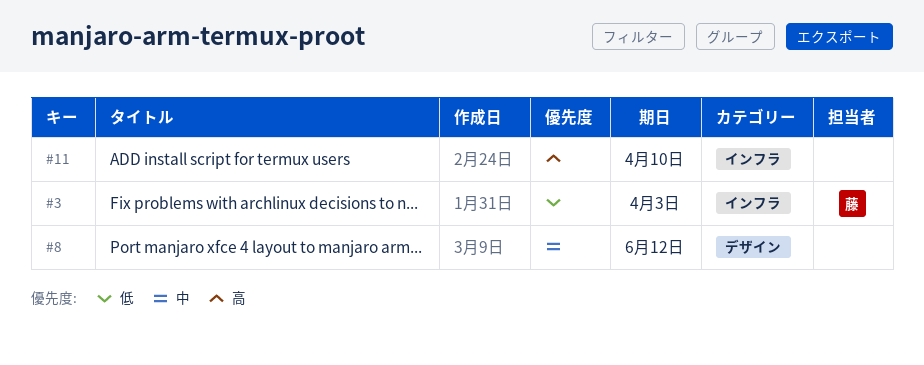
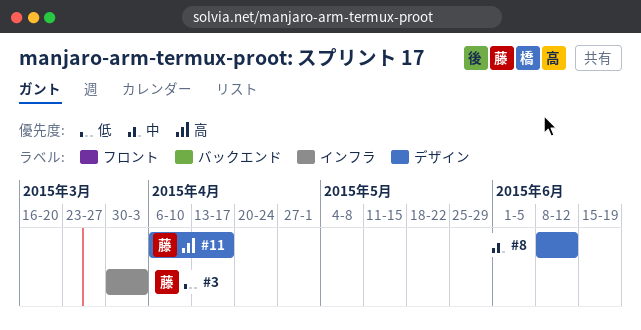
#11, owner: none -> 藤
#11, label: インフラ -> デザイン
#11, due: Apr 10 -> Apr 17

